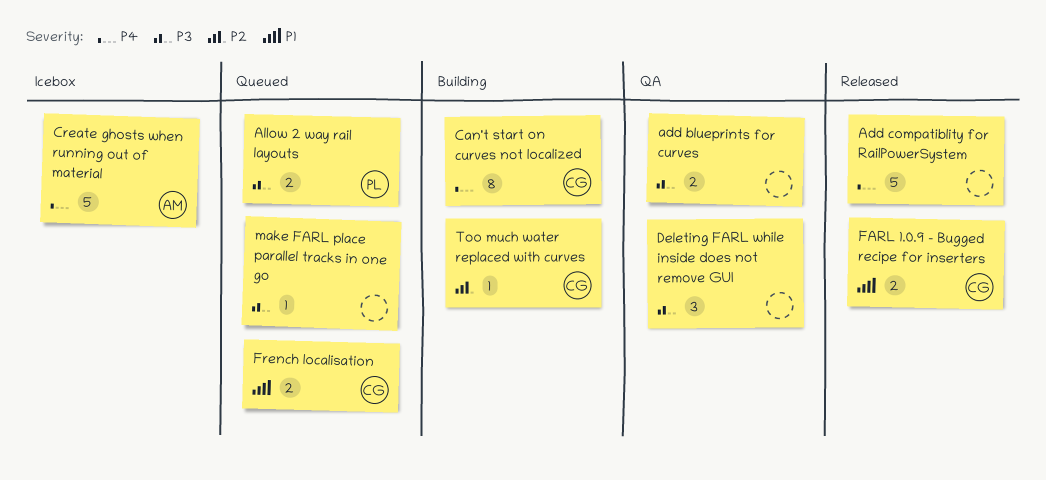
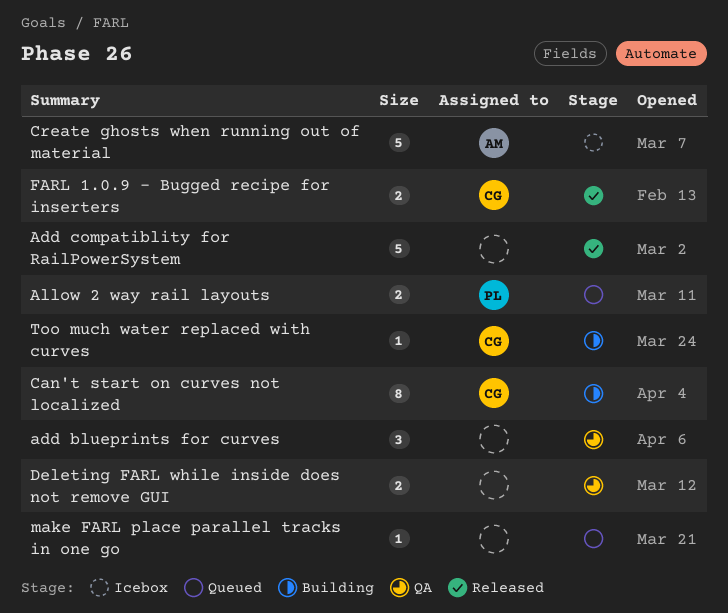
add blueprints for curves, estimate: 2 -> 3
Deleting FARL while inside does not remove GUI, estimate: 3 -> 2
French localisation: present -> none

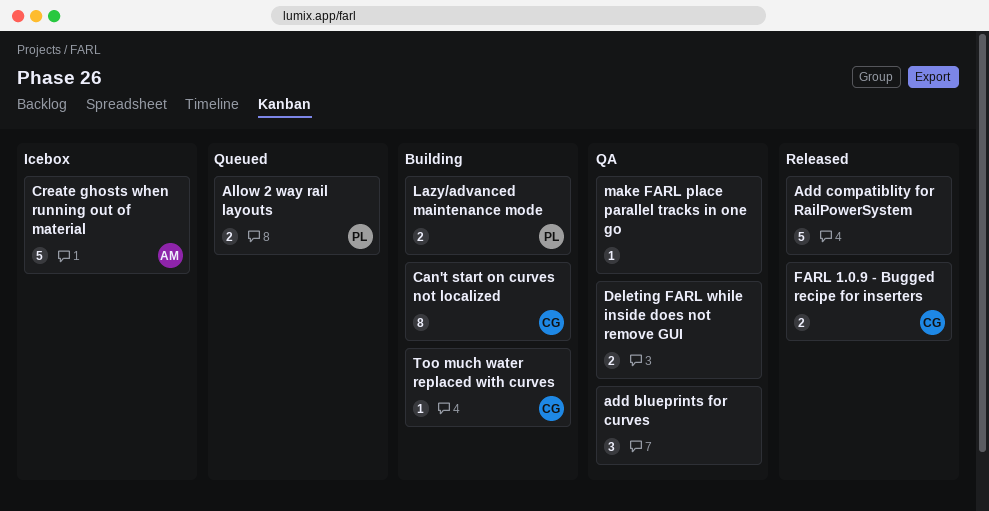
Lazy/advanced maintenance mode: none -> present
make FARL place parallel tracks in one go, status: Queued -> QA

